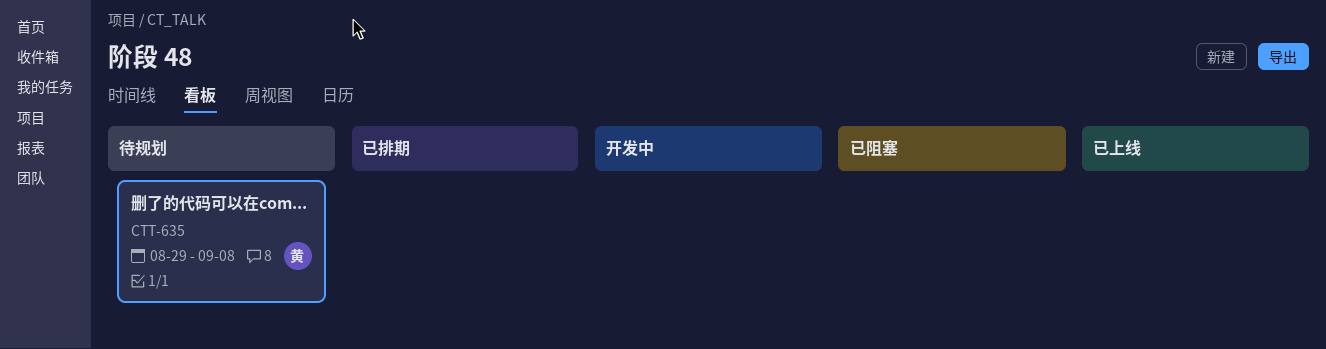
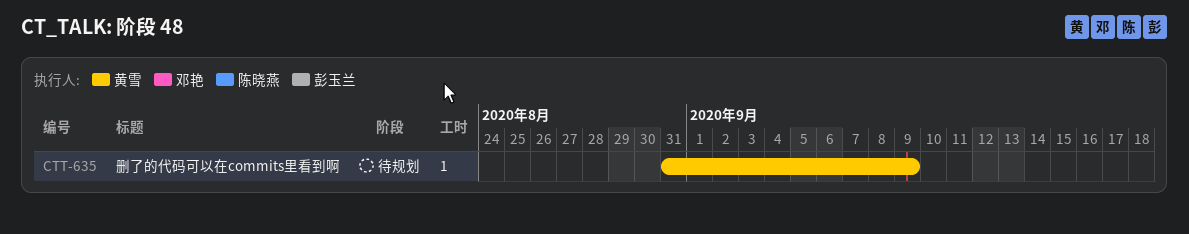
CTT-635, start: Aug 29 -> Aug 31
CTT-635, due: Sep 8 -> Sep 9

